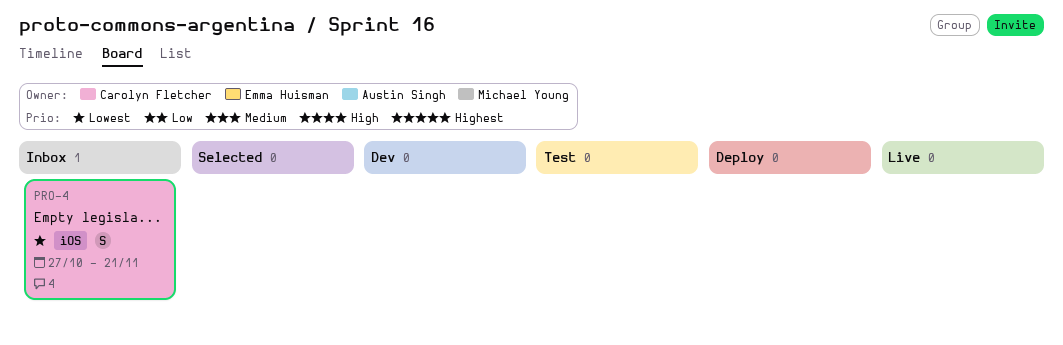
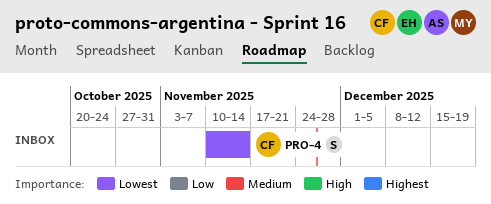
PRO-4, start: Oct 27 -> Nov 10
PRO-4, due: Nov 21 -> Nov 14

